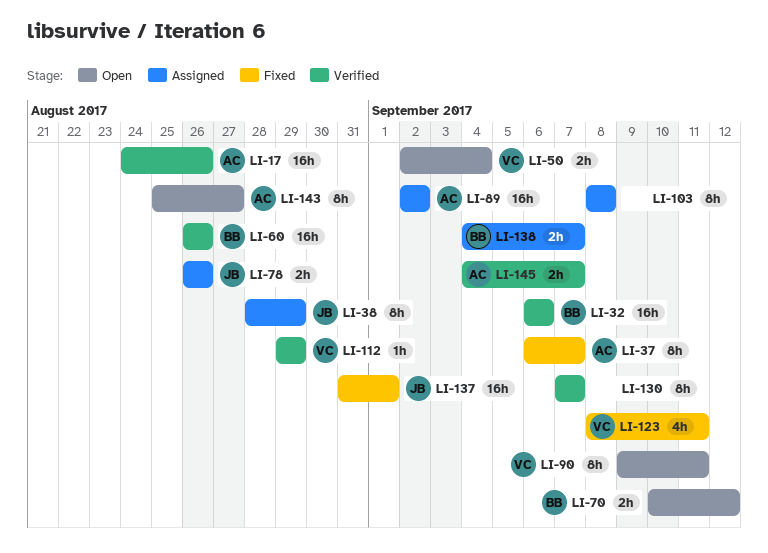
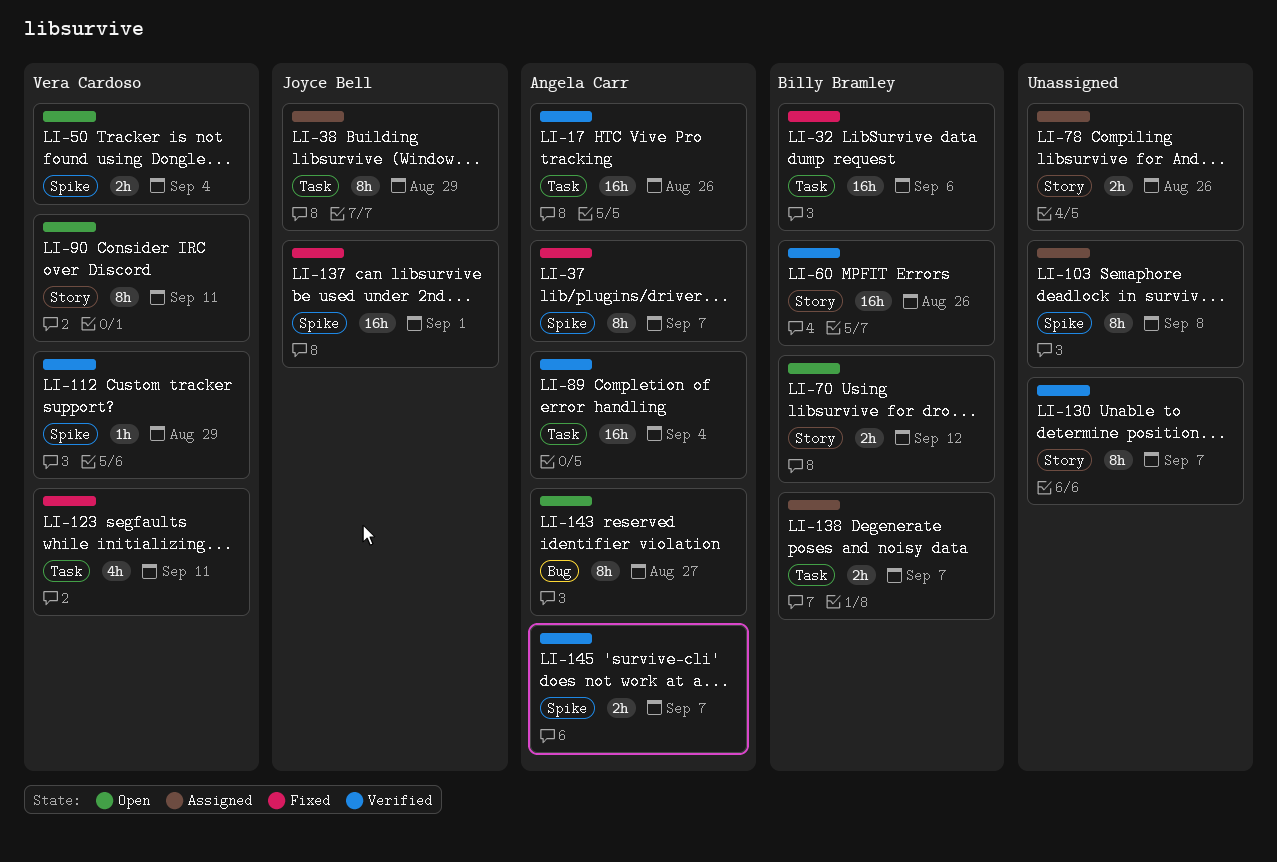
LI-32, status: Verified -> Fixed
LI-78, owner: Joyce Bell -> none
LI-89, status: Assigned -> Verified
LI-89, due: Sep 2 -> Sep 4

